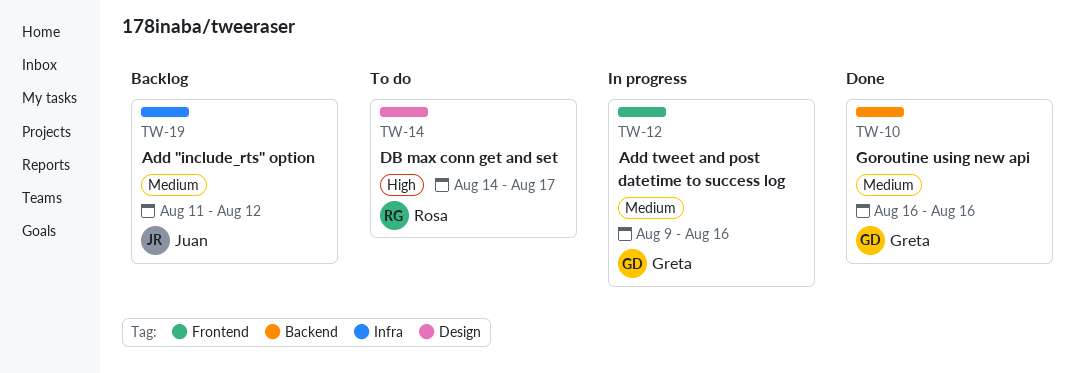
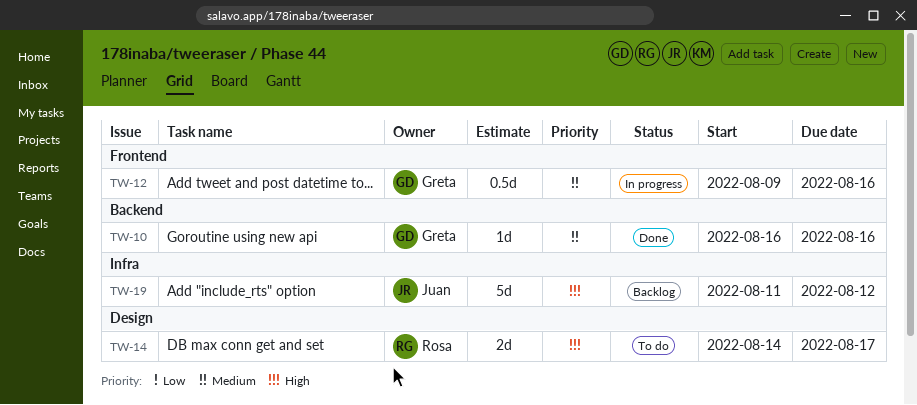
TW-19, priority: Medium -> High

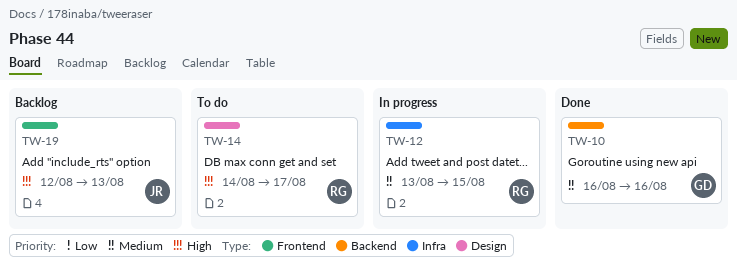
TW-12, owner: Greta -> Rosa
TW-12, label: Frontend -> Infra
TW-12, start: Aug 9 -> Aug 13
TW-12, due: Aug 16 -> Aug 15
TW-19, label: Infra -> Frontend
TW-19, start: Aug 11 -> Aug 12
TW-19, due: Aug 12 -> Aug 13

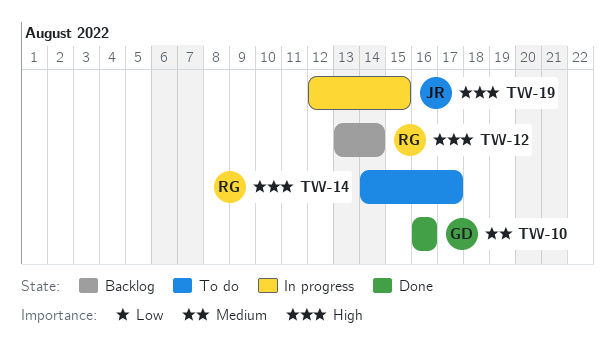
TW-12, status: In progress -> Backlog
TW-12, priority: Medium -> High
TW-12, due: Aug 15 -> Aug 14
TW-19, status: Backlog -> In progress
TW-19, due: Aug 13 -> Aug 15

